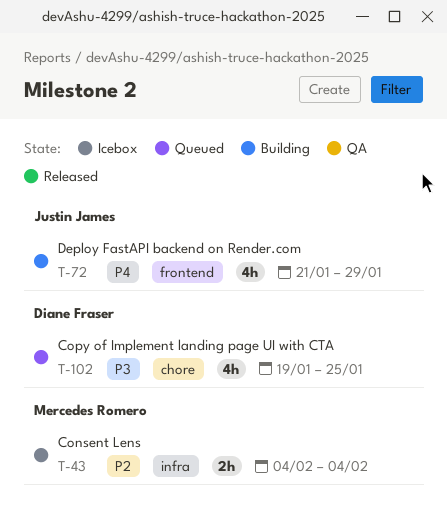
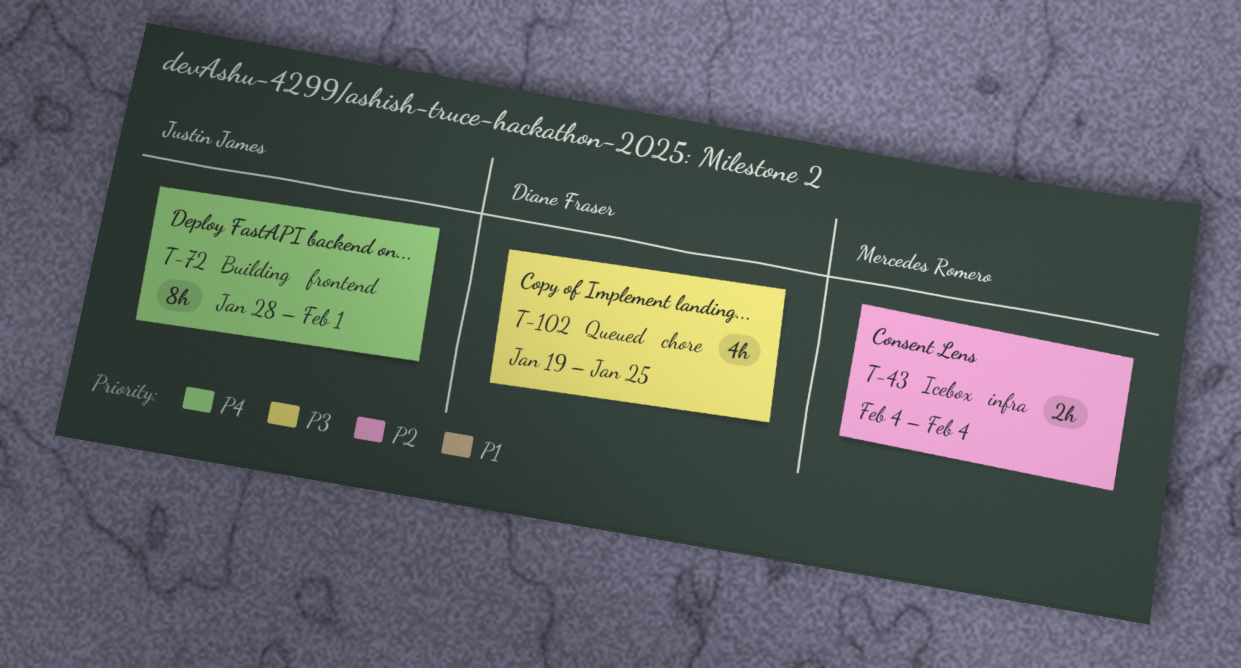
T-72, estimate: 4h -> 8h
T-72, start: Jan 21 -> Jan 28
T-72, due: Jan 29 -> Feb 1

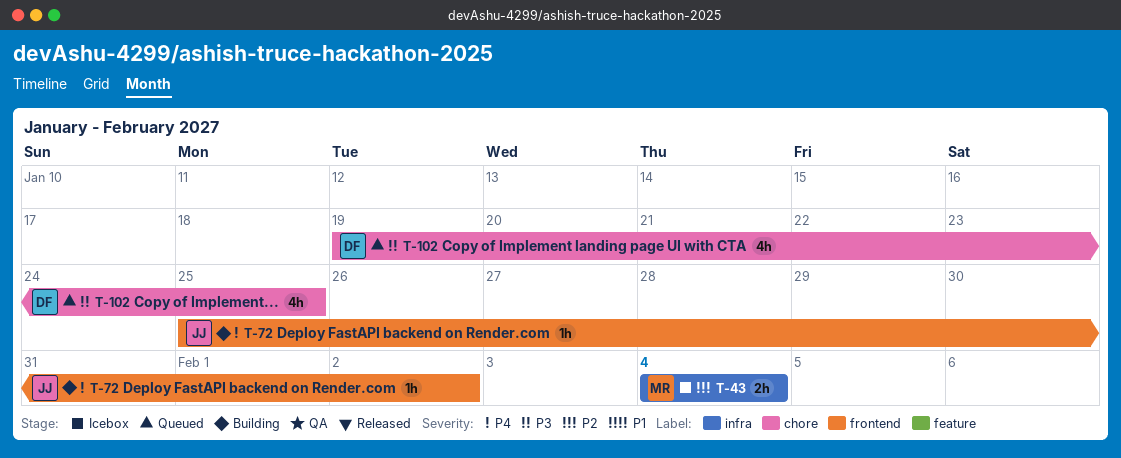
T-72, estimate: 8h -> 1h
T-72, start: Jan 28 -> Jan 25
T-72, due: Feb 1 -> Feb 2

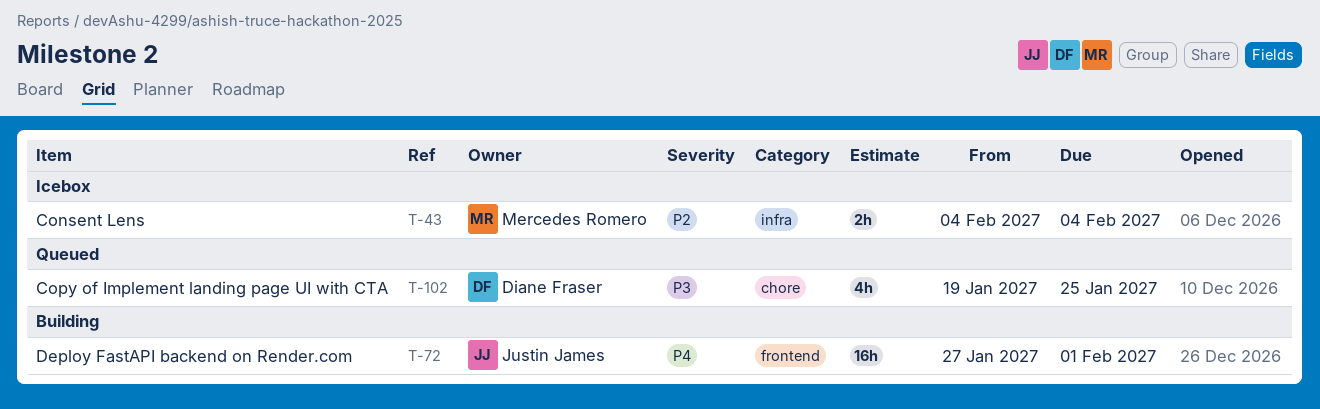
T-72, estimate: 1h -> 16h
T-72, start: Jan 25 -> Jan 27
T-72, due: Feb 2 -> Feb 1

